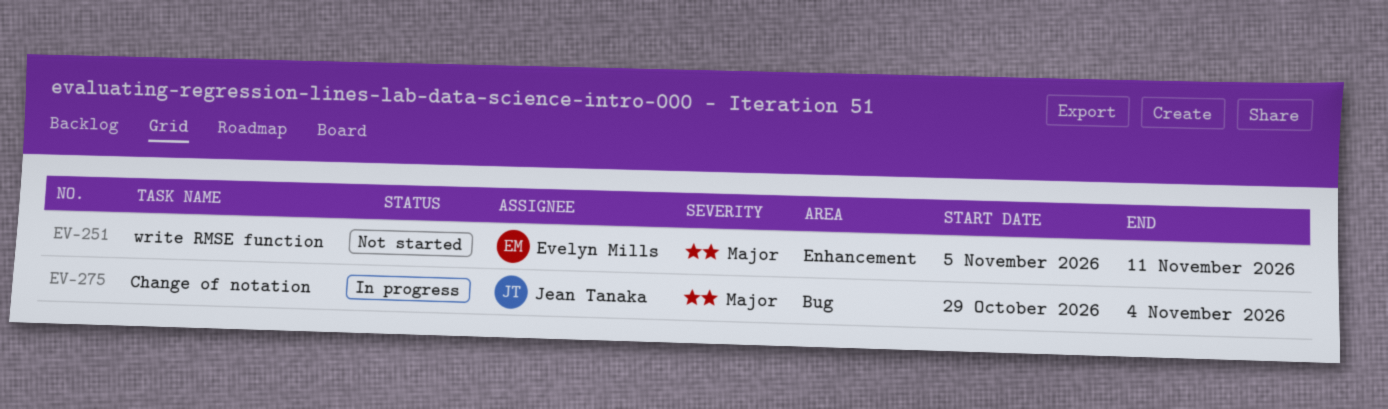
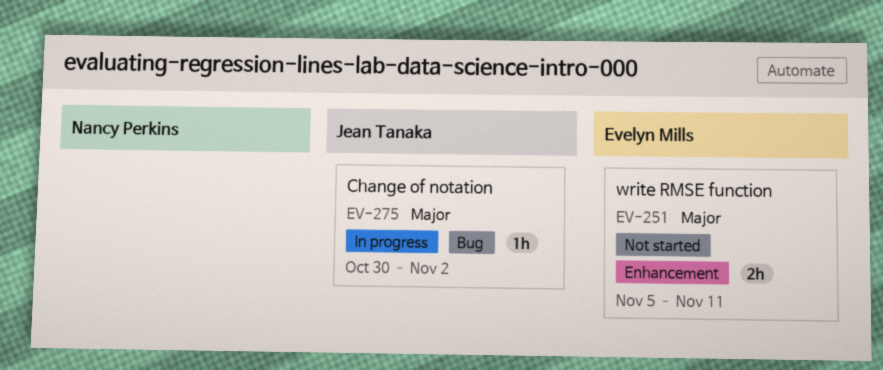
EV-275, start: Oct 29 -> Oct 30
EV-275, due: Nov 4 -> Nov 2

